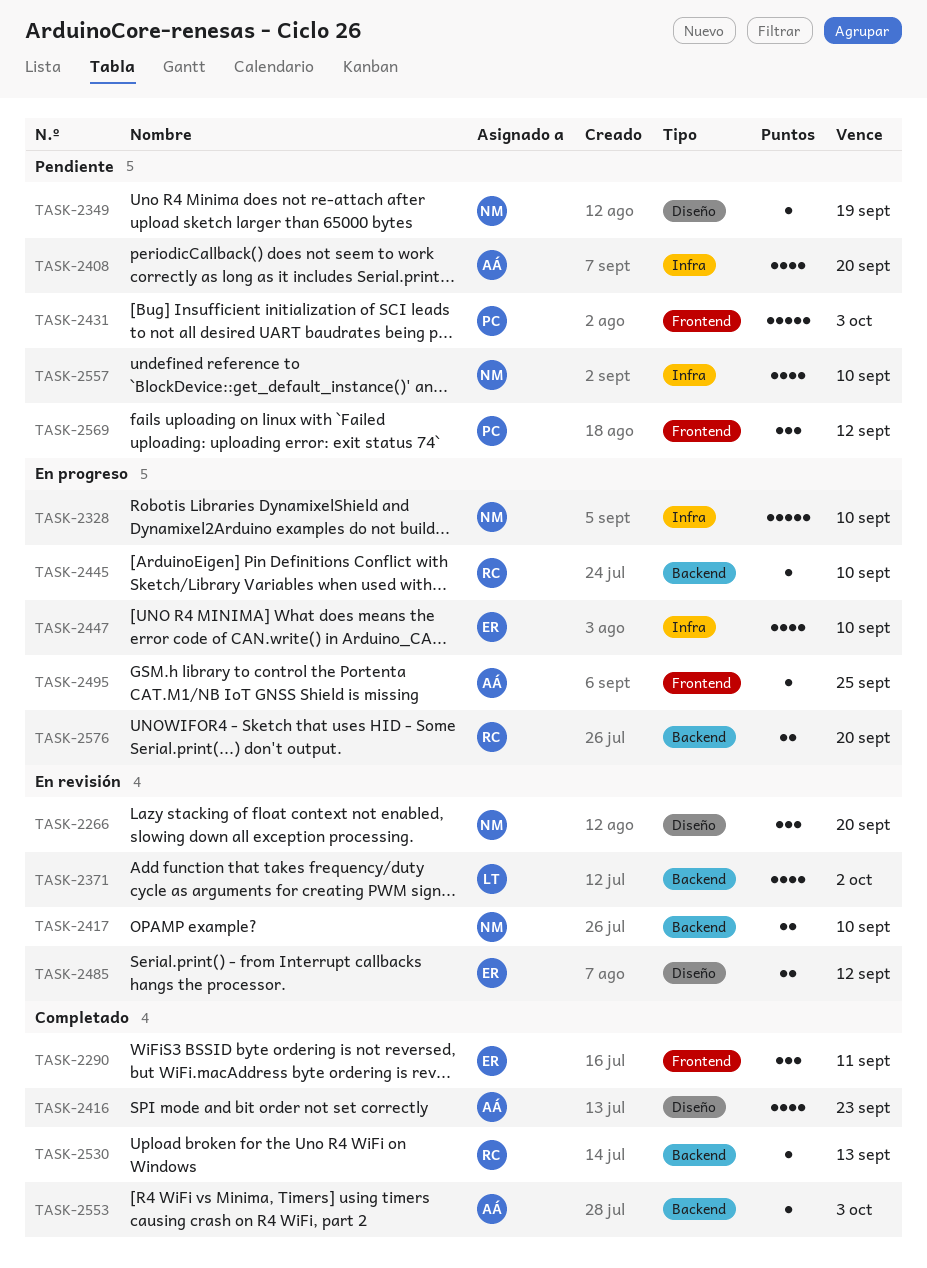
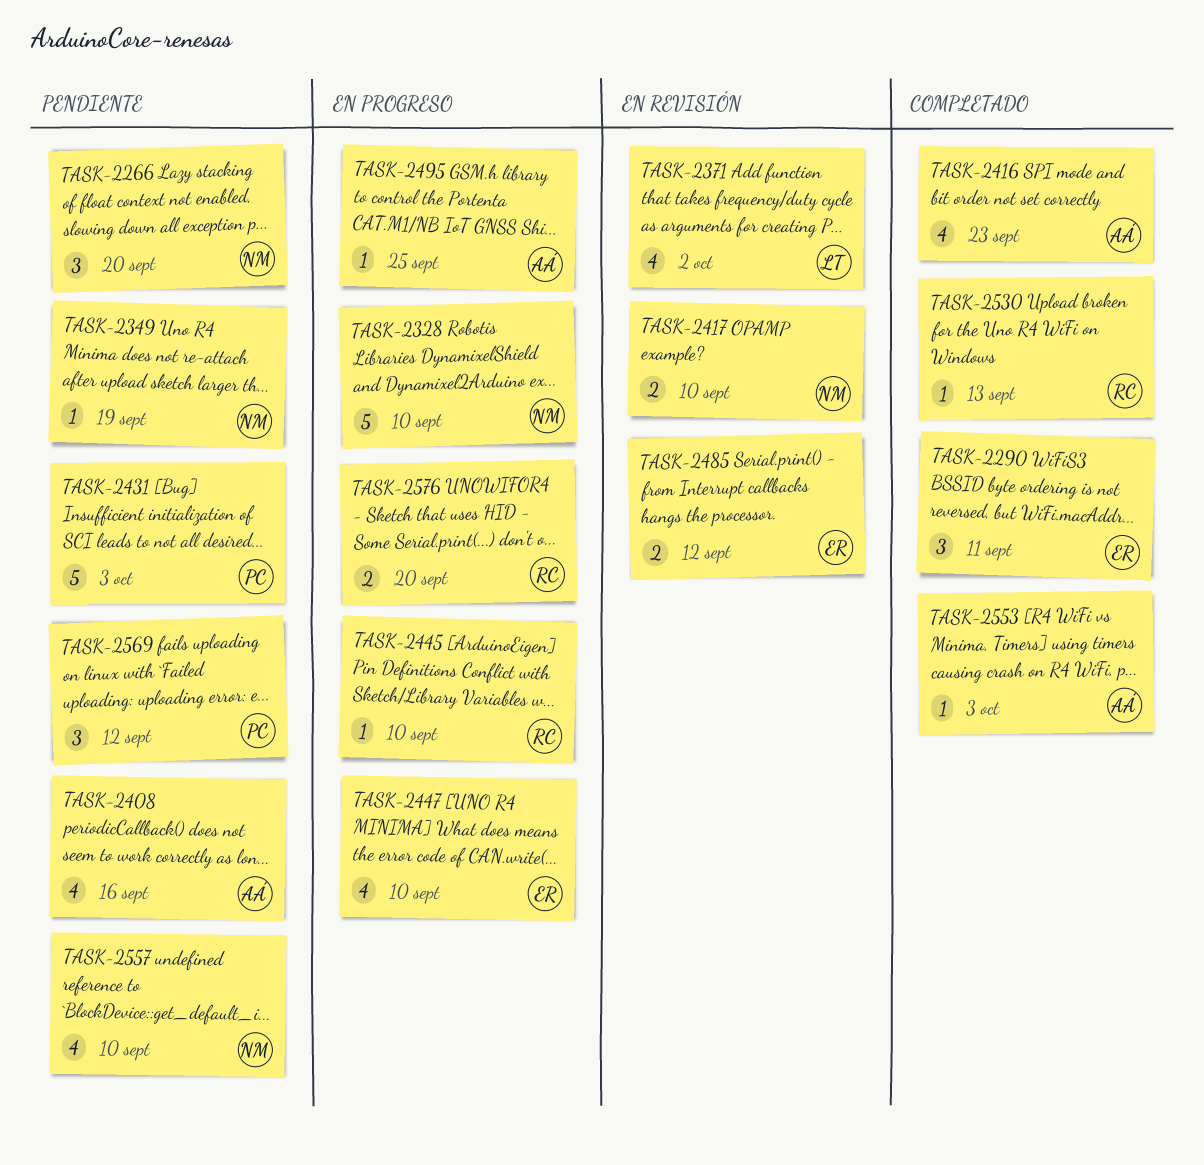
TASK-2266, status: En revisión -> Pendiente
TASK-2408, due: Sep 20 -> Sep 16

